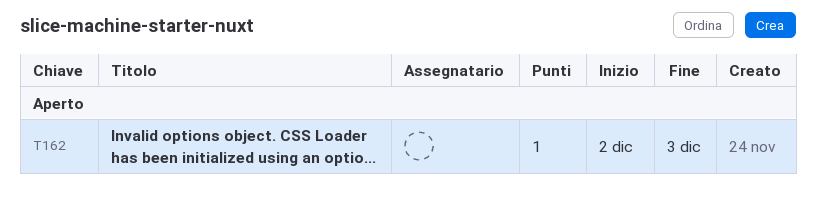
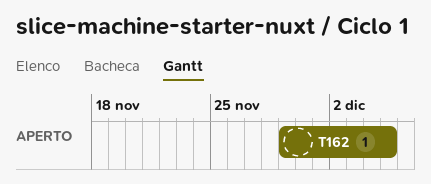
T162, start: Dec 2 -> Nov 29
T162, due: Dec 3 -> Dec 5

